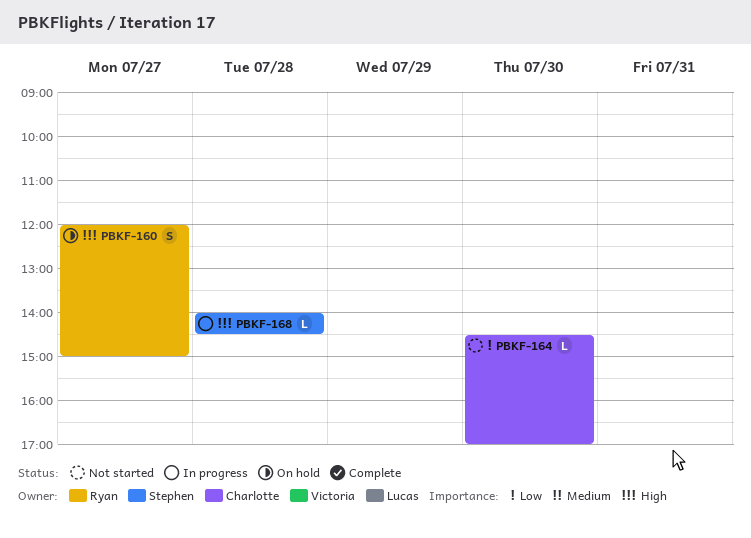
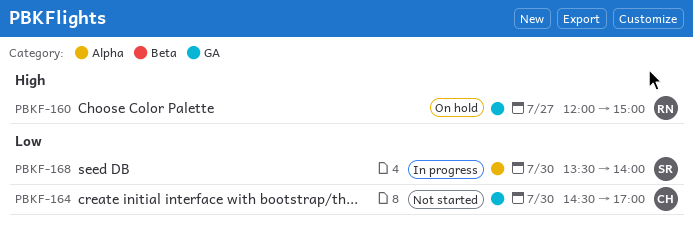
PBKF-168, priority: High -> Low
PBKF-168, day: Jul 28 -> Jul 30
PBKF-168, begins: 14:00 -> 13:30
PBKF-168, ends: 14:30 -> 14:00

